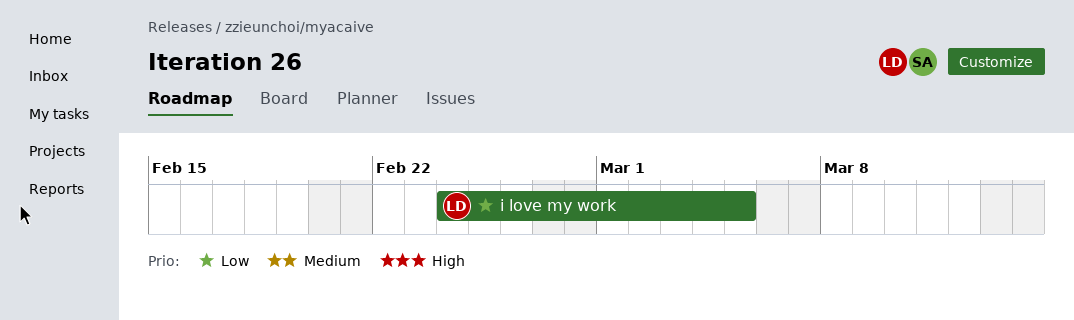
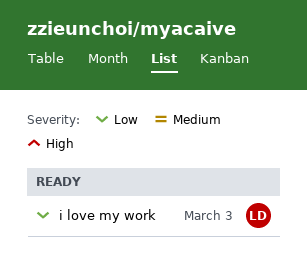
i love my work, due: Mar 5 -> Mar 3

